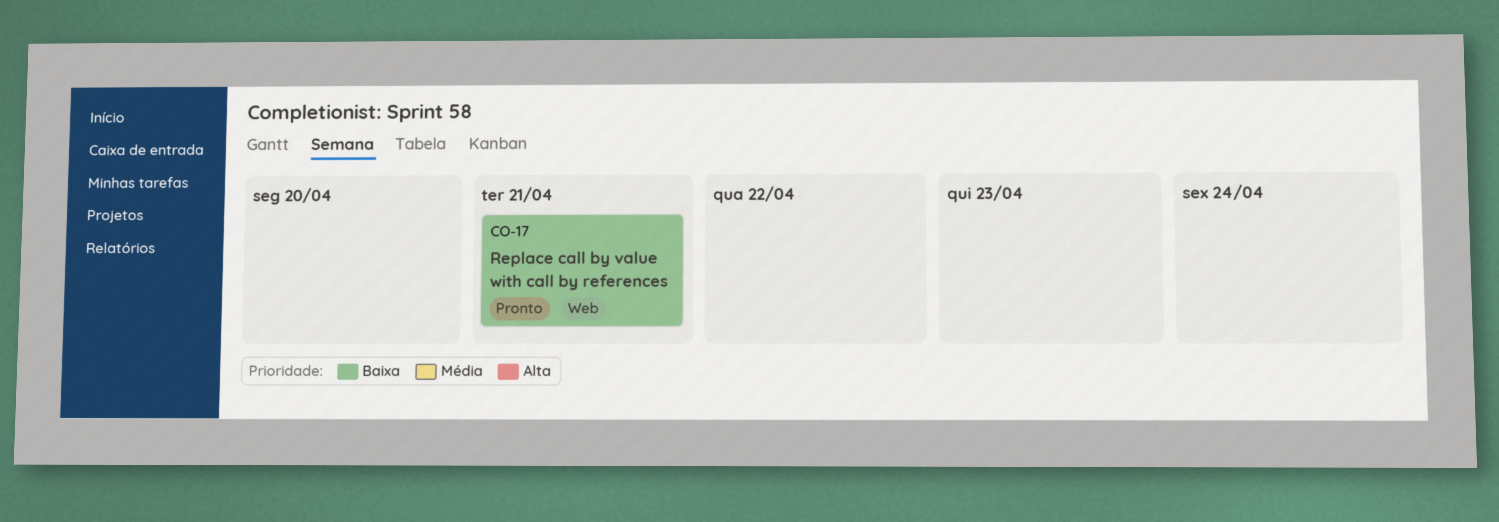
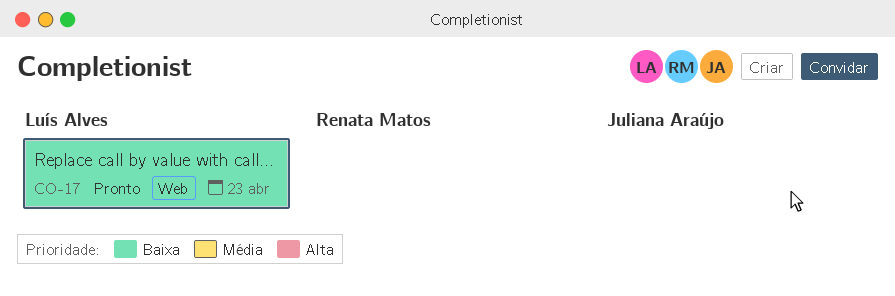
CO-17, due: Apr 21 -> Apr 23

